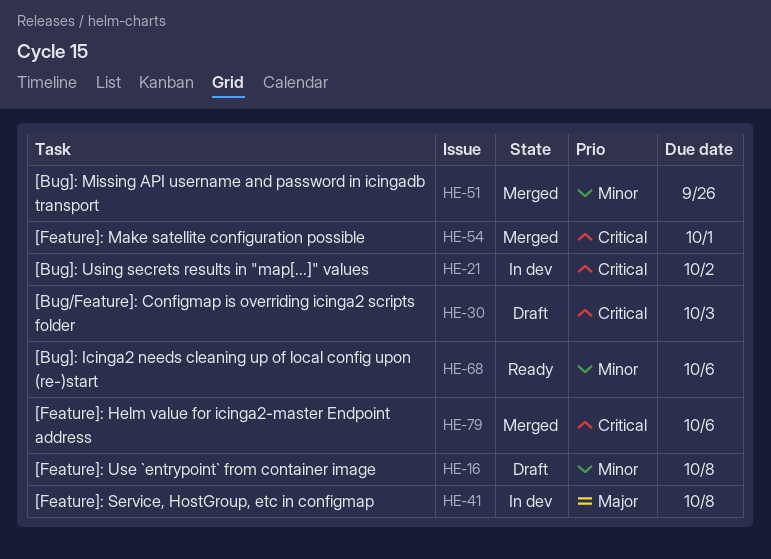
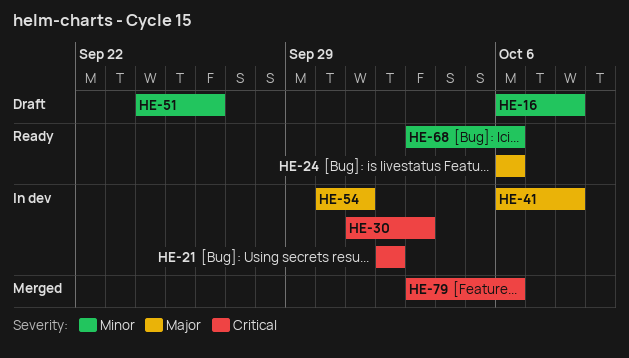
HE-24: none -> present
HE-30, status: Draft -> In dev
HE-51, status: Merged -> Draft
HE-54, status: Merged -> In dev
HE-54, priority: Critical -> Major

